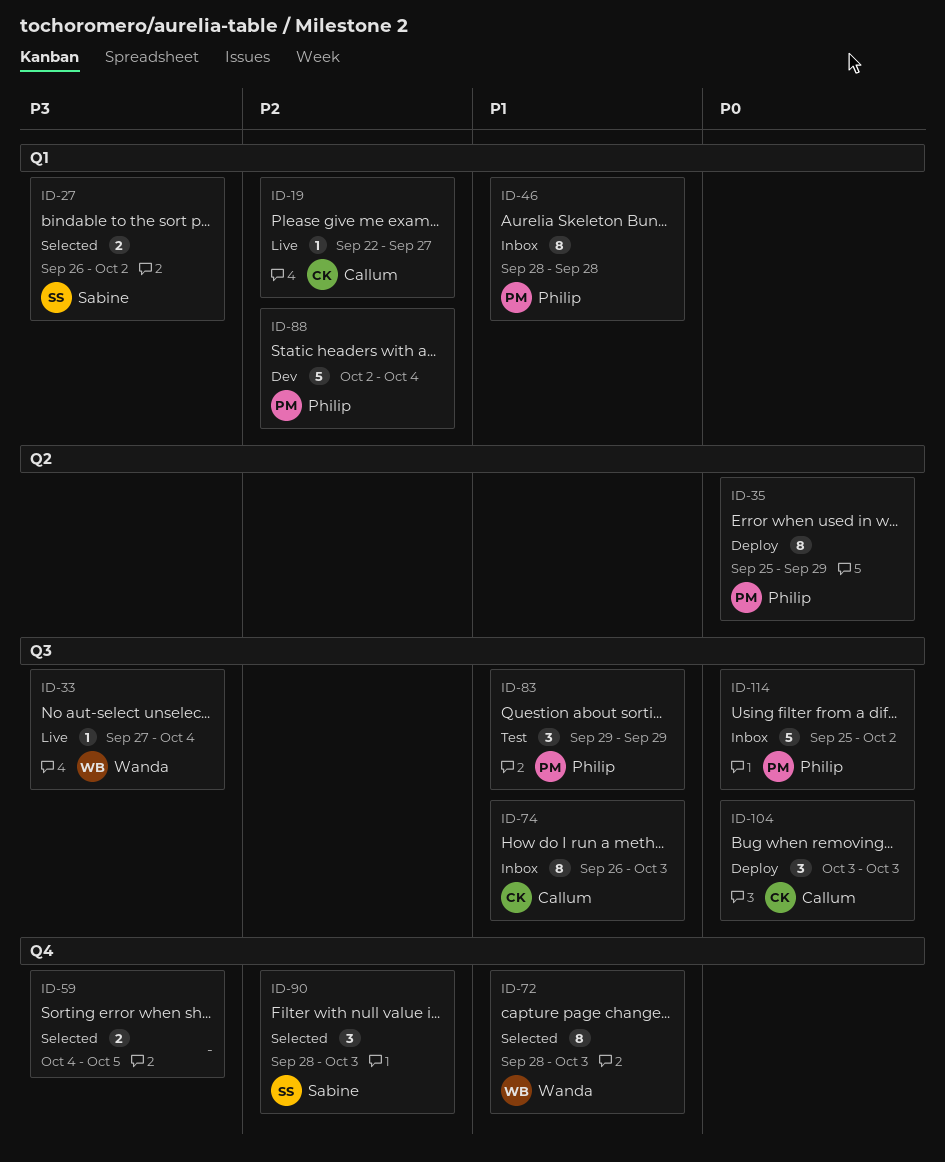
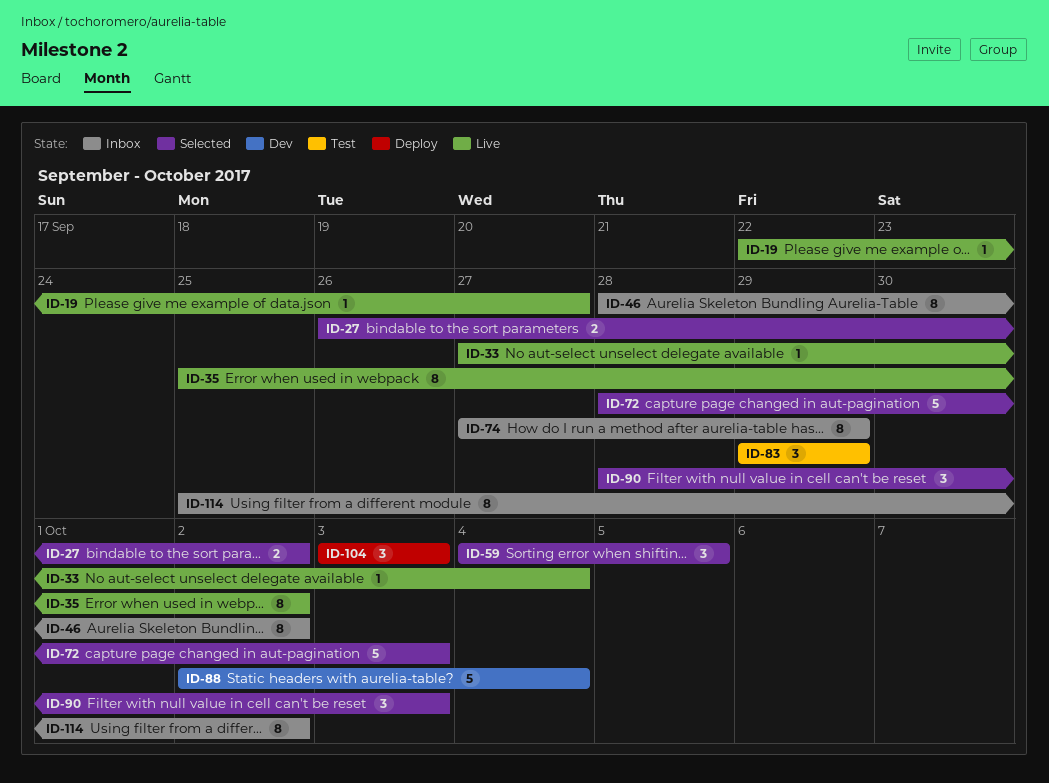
ID-35, status: Deploy -> Live
ID-35, due: Sep 29 -> Oct 2
ID-46, due: Sep 28 -> Oct 2
ID-59, estimate: 2 -> 3
ID-72, estimate: 8 -> 5
ID-74, start: Sep 26 -> Sep 27
ID-74, due: Oct 3 -> Sep 29
ID-114, estimate: 5 -> 8

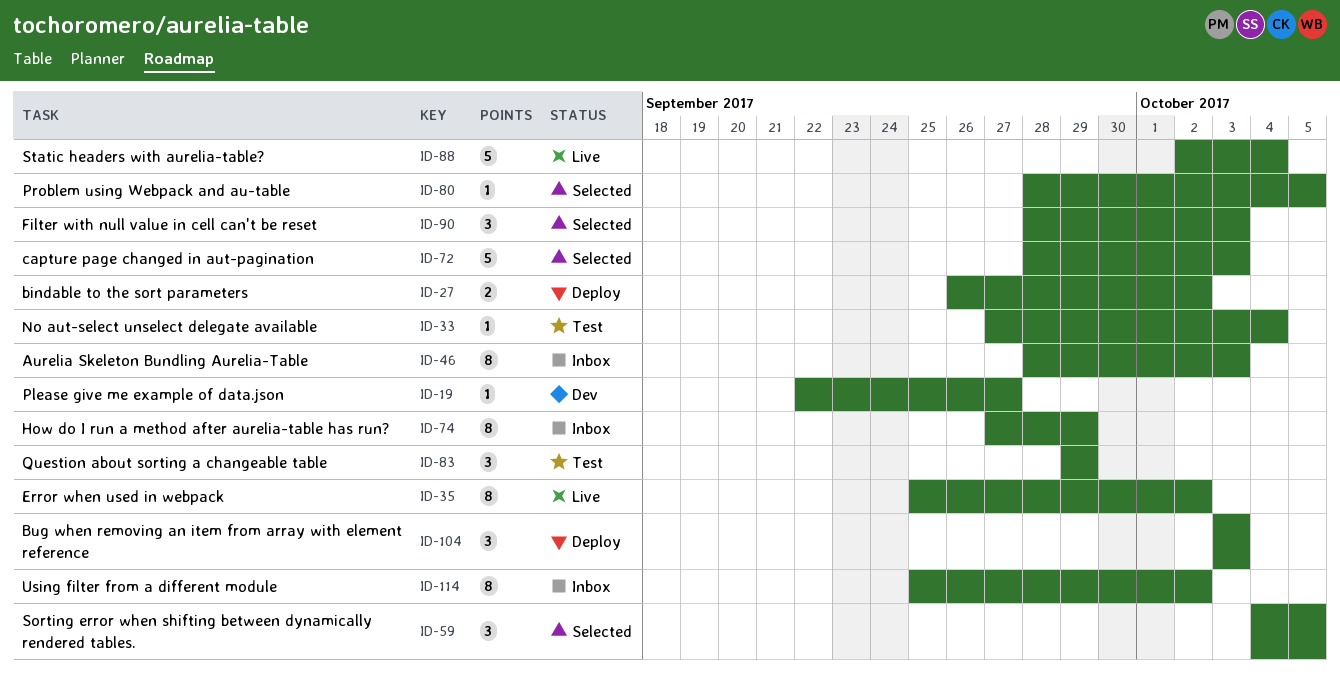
ID-19, status: Live -> Dev
ID-27, status: Selected -> Deploy
ID-33, status: Live -> Test
ID-46, due: Oct 2 -> Oct 3
ID-80: none -> present
ID-88, status: Dev -> Live

